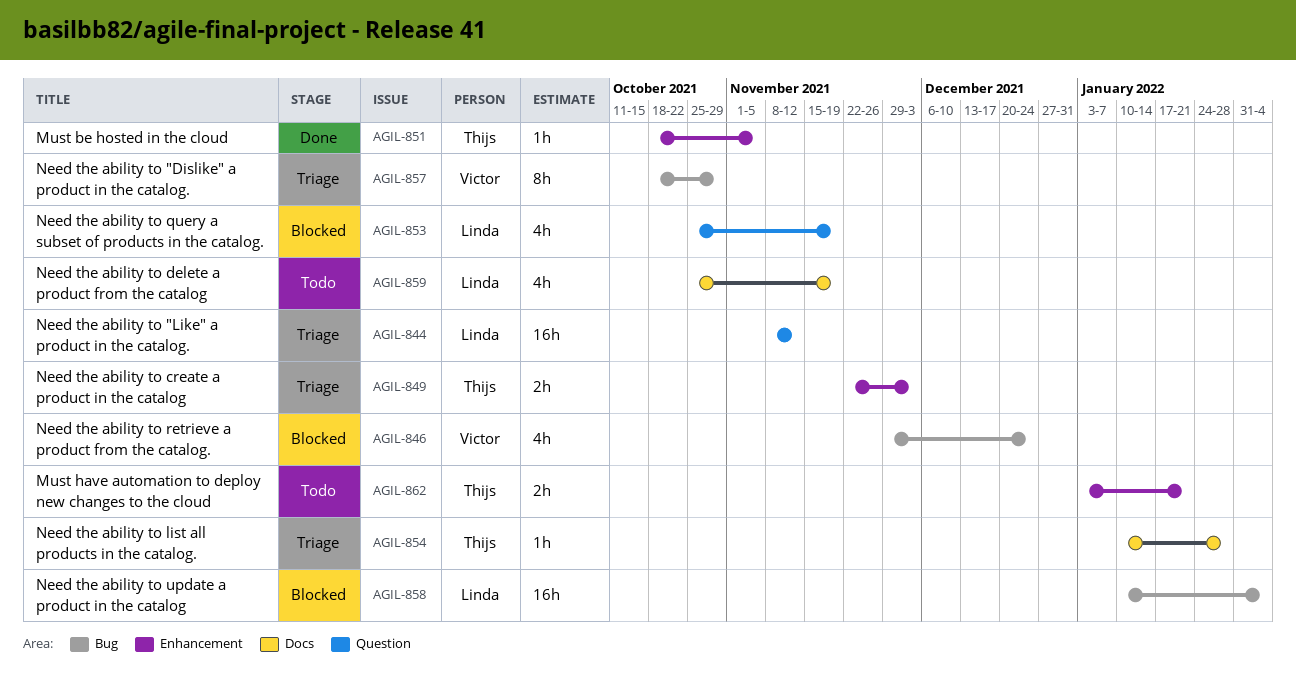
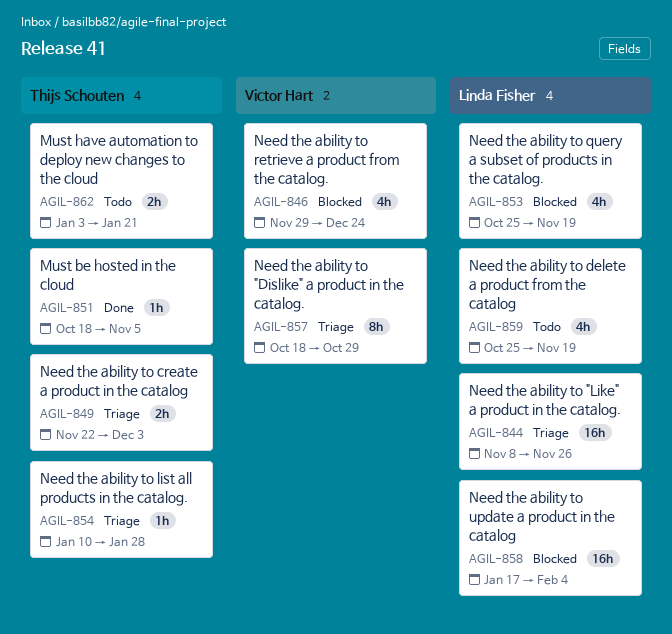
AGIL-844, due: Nov 12 -> Nov 26
AGIL-858, start: Jan 10 -> Jan 17

